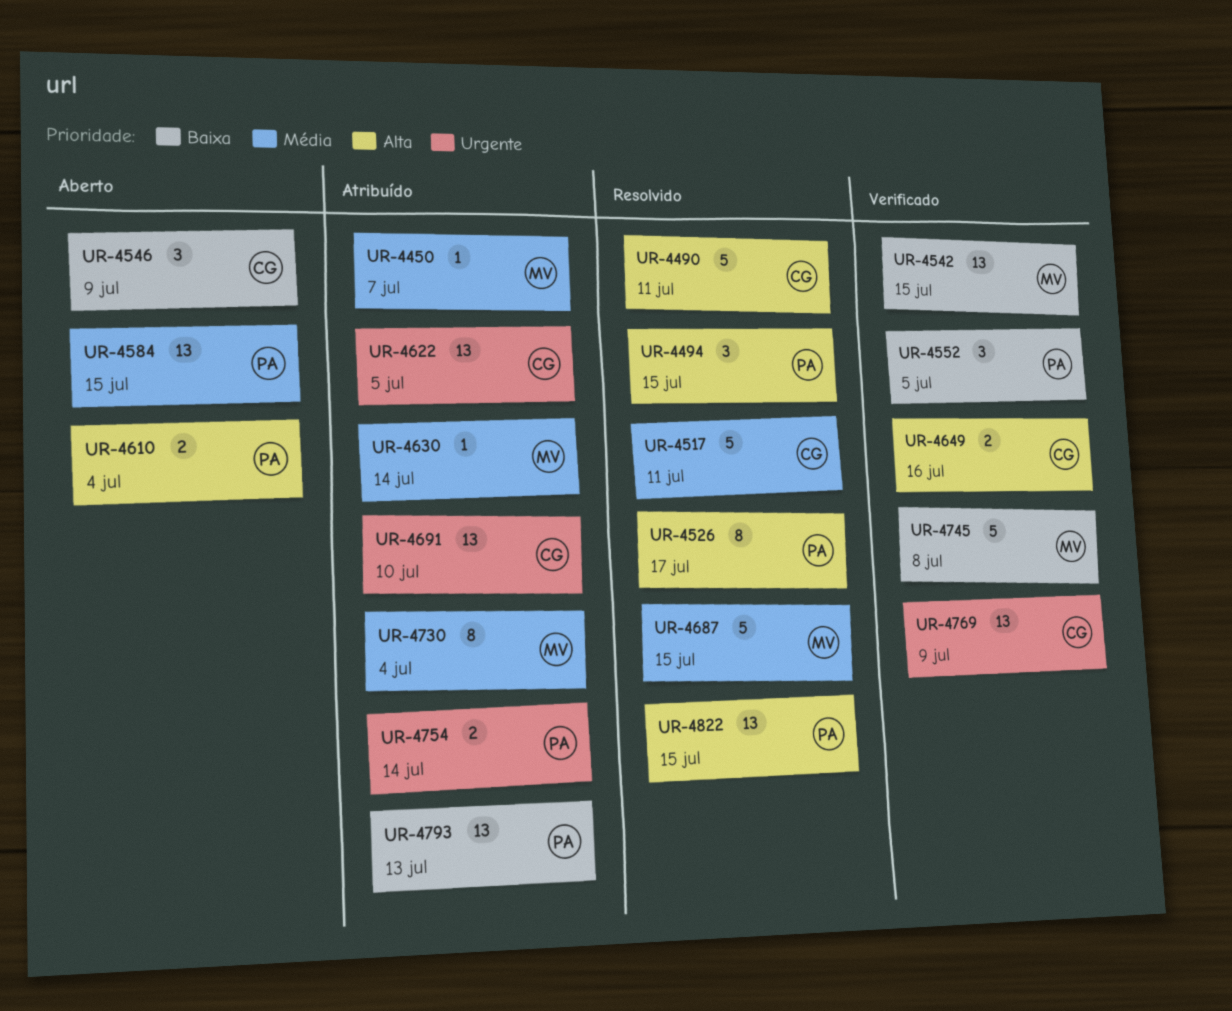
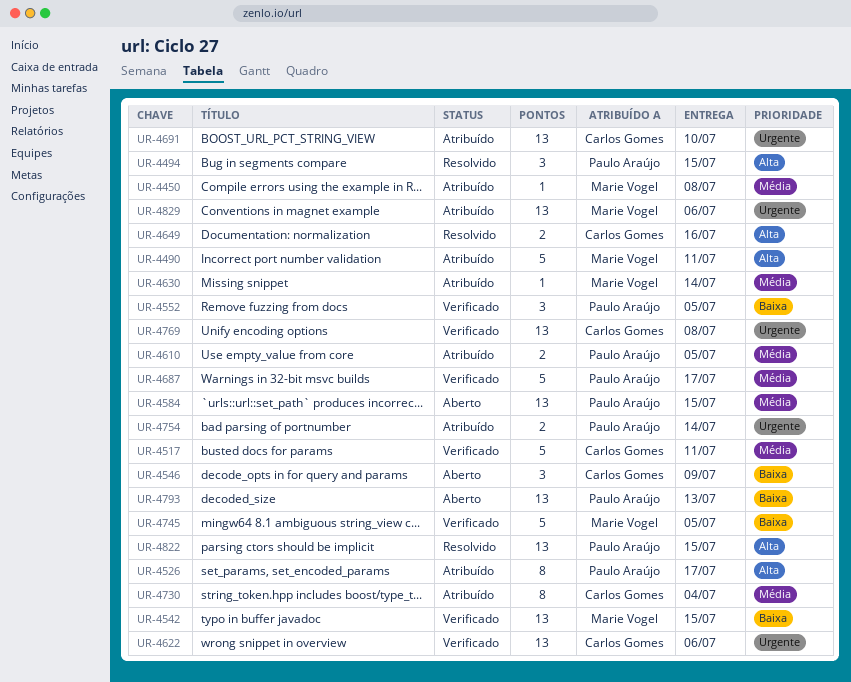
UR-4450, due: Jul 7 -> Jul 8
UR-4490, status: Resolvido -> Atribuído
UR-4490, owner: Carlos Gomes -> Marie Vogel
UR-4517, status: Resolvido -> Verificado
UR-4526, status: Resolvido -> Atribuído
UR-4610, status: Aberto -> Atribuído
UR-4610, priority: Alta -> Média
UR-4610, due: Jul 4 -> Jul 5
UR-4622, status: Atribuído -> Verificado
UR-4622, due: Jul 5 -> Jul 6
UR-4649, status: Verificado -> Resolvido
UR-4687, status: Resolvido -> Verificado
UR-4687, owner: Marie Vogel -> Paulo Araújo
UR-4687, due: Jul 15 -> Jul 17
UR-4730, owner: Marie Vogel -> Carlos Gomes
UR-4745, due: Jul 8 -> Jul 5
UR-4769, due: Jul 9 -> Jul 8
UR-4793, status: Atribuído -> Aberto
UR-4829: none -> present

